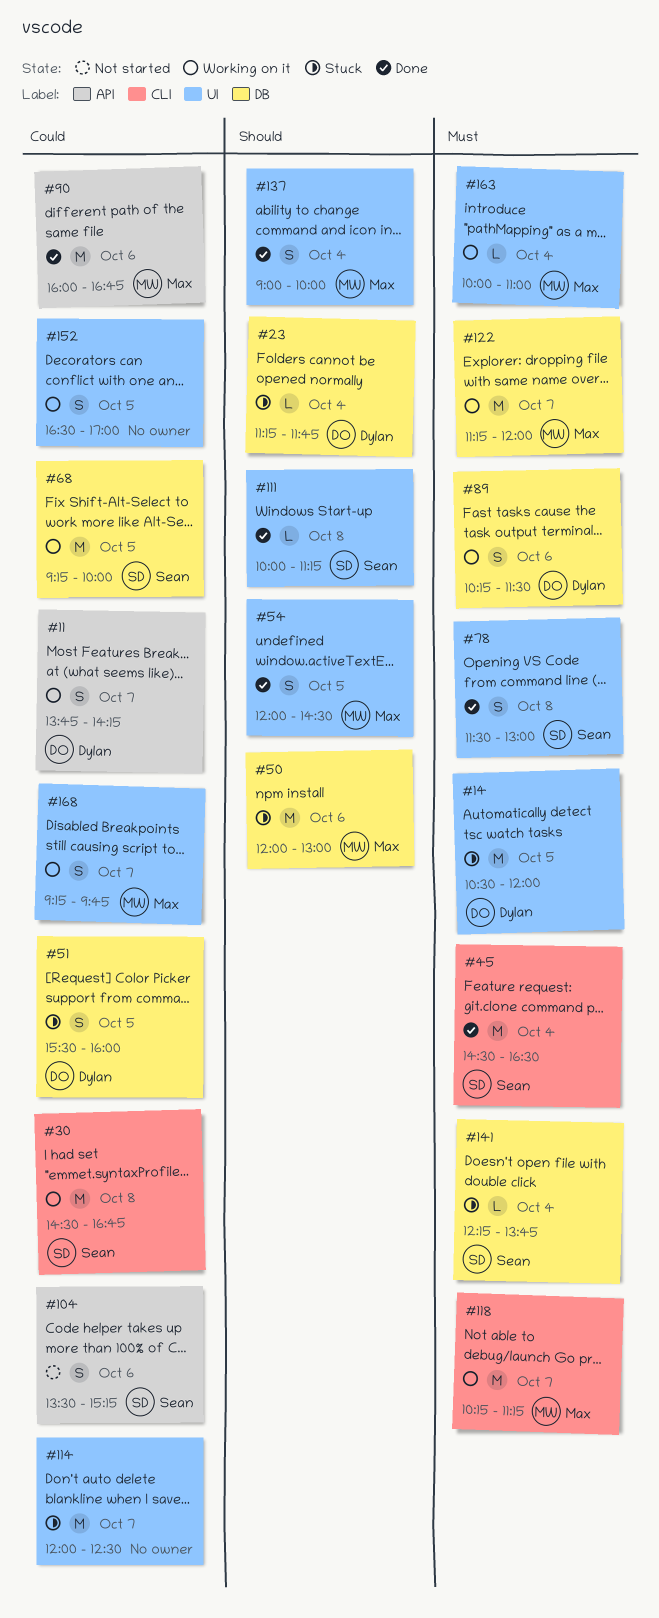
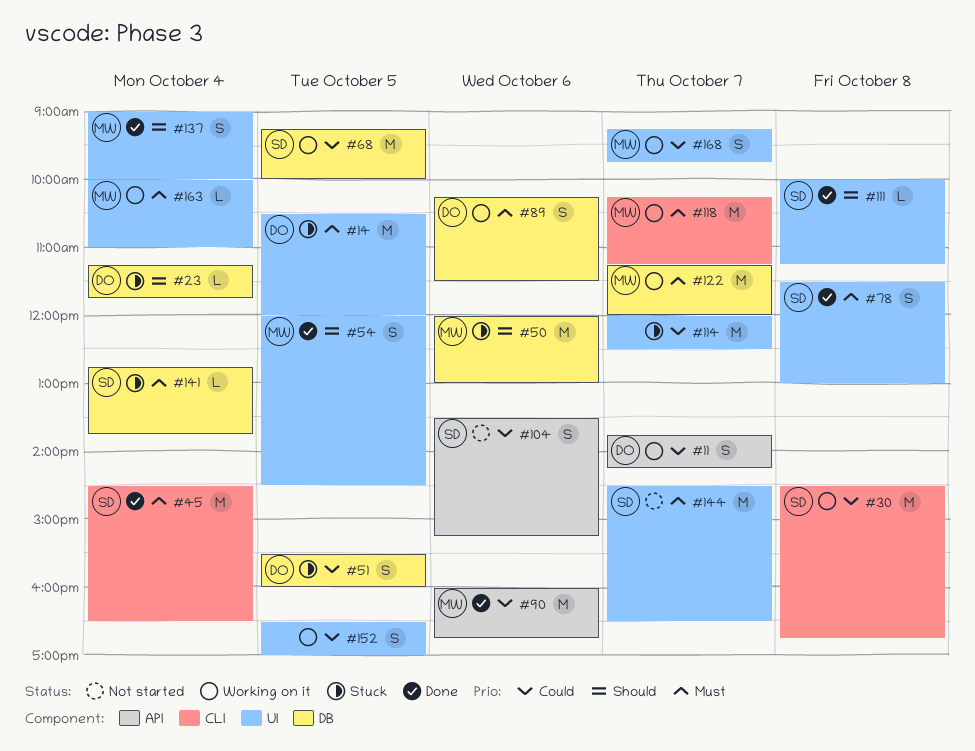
#141, begins: 12:15 -> 12:45
#144: none -> present

